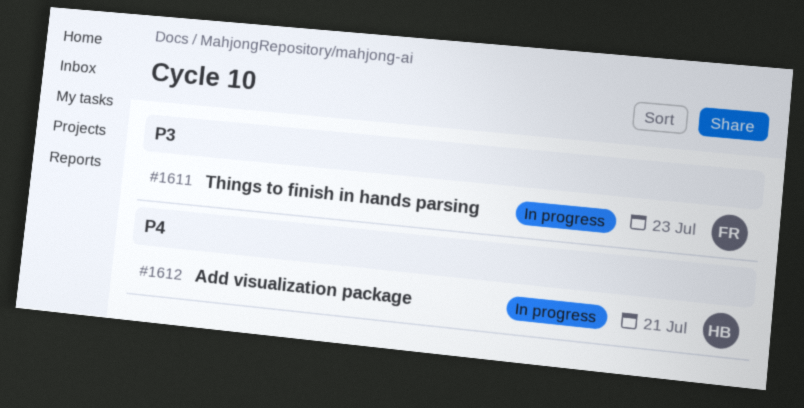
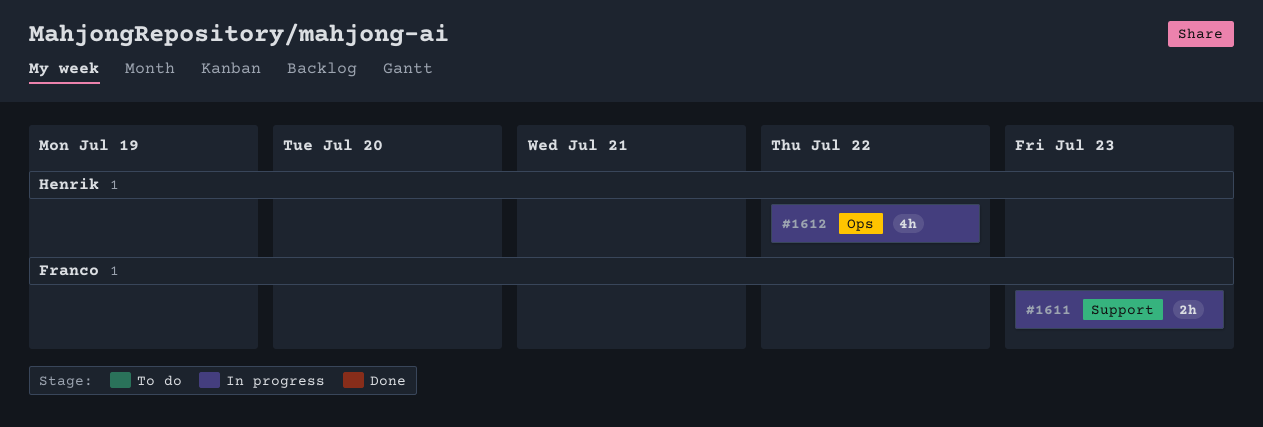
#1612, due: Jul 21 -> Jul 22

